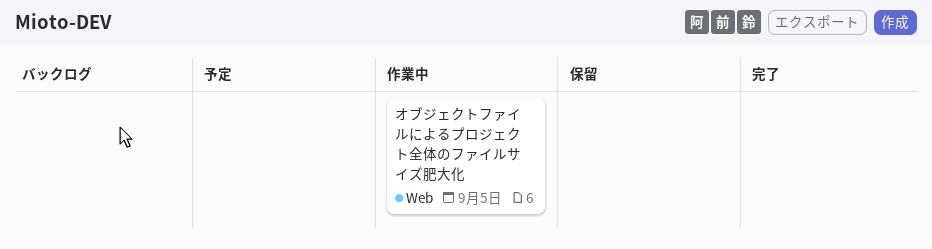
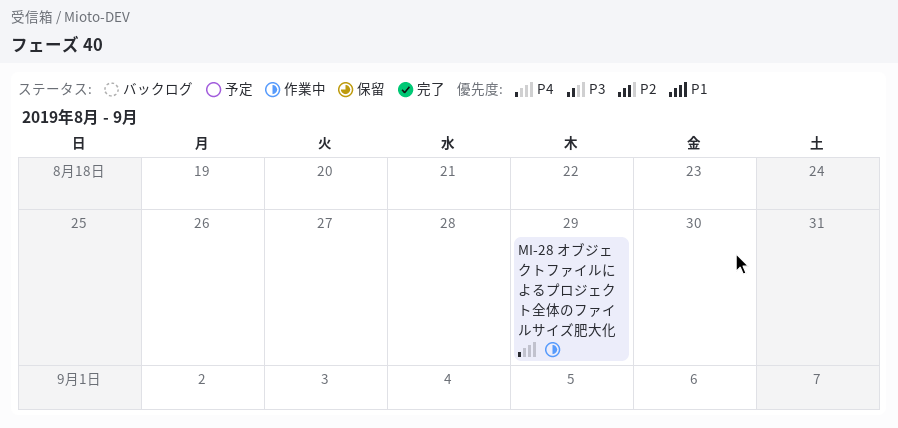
オブジェクトファイルによるプロジェクト全体のファイルサイズ肥大化, due: Sep 5 -> Aug 29

